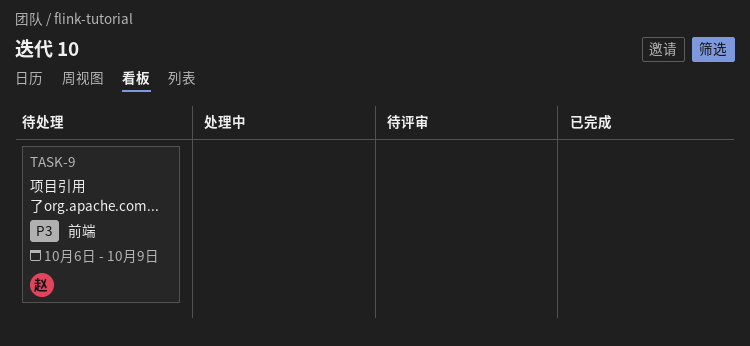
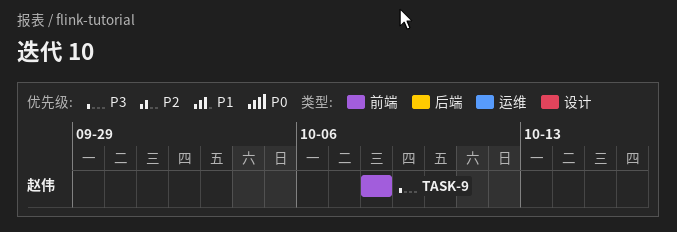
TASK-9, start: Oct 6 -> Oct 8
TASK-9, due: Oct 9 -> Oct 8

